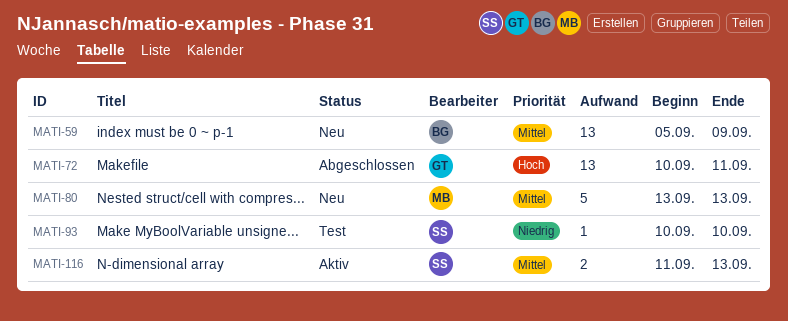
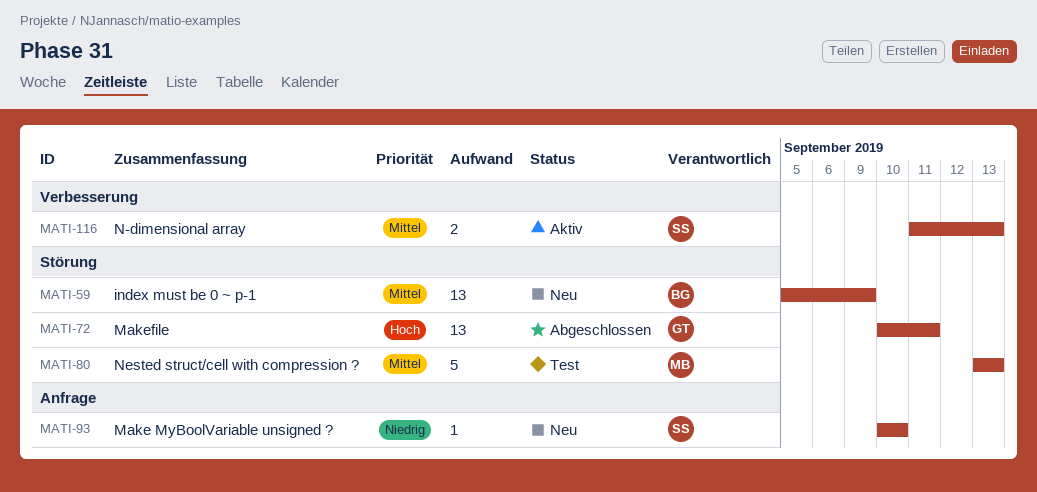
MATI-80, status: Neu -> Test
MATI-93, status: Test -> Neu

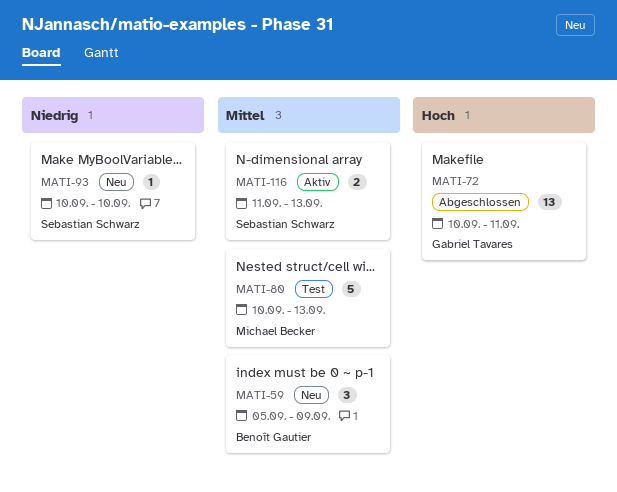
MATI-59, estimate: 13 -> 3
MATI-80, start: Sep 13 -> Sep 10

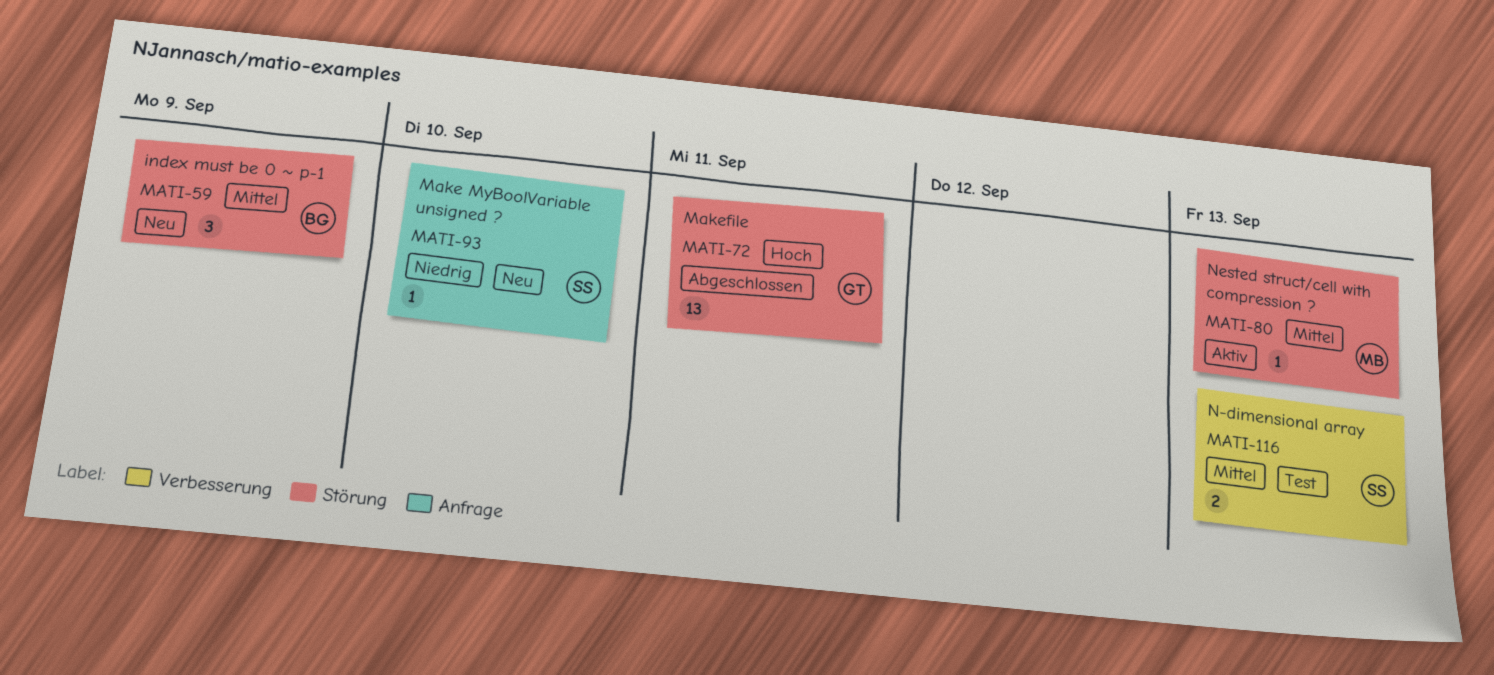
MATI-80, status: Test -> Aktiv
MATI-80, estimate: 5 -> 1
MATI-116, status: Aktiv -> Test

